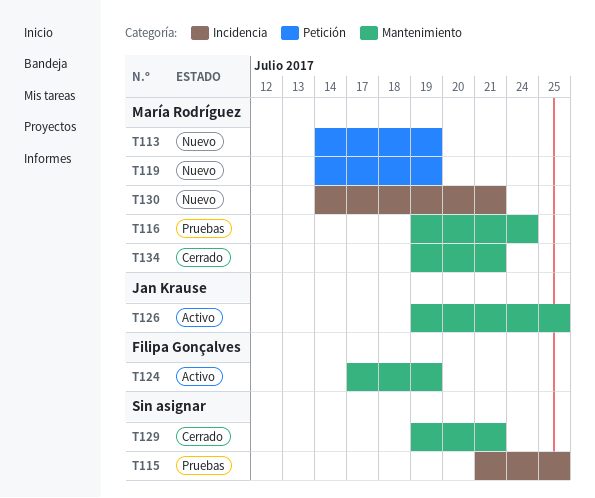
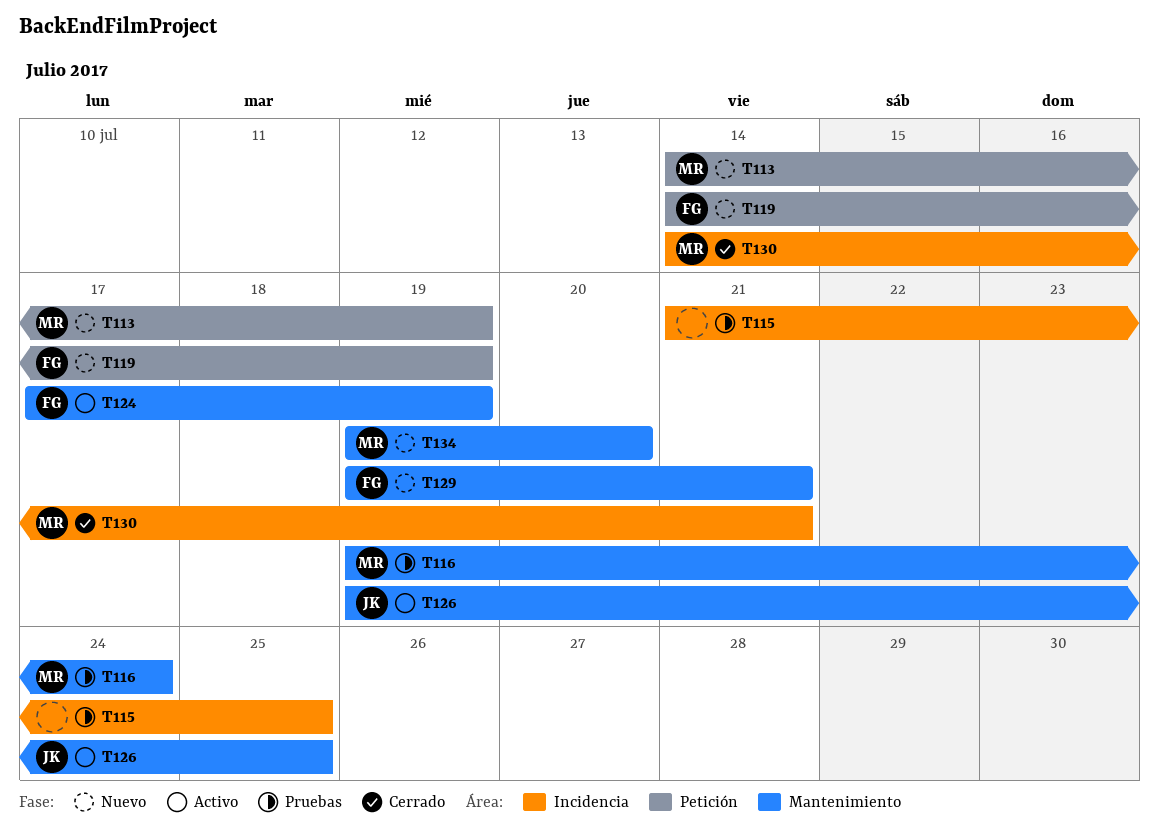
T119, owner: María Rodríguez -> Filipa Gonçalves
T129, status: Cerrado -> Nuevo
T129, owner: none -> Filipa Gonçalves
T130, status: Nuevo -> Cerrado
T134, status: Cerrado -> Nuevo
T134, due: Jul 21 -> Jul 20

